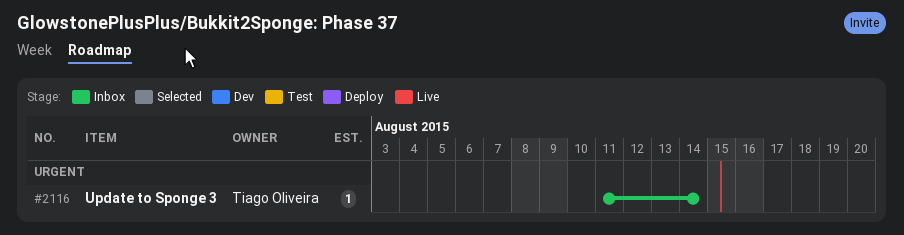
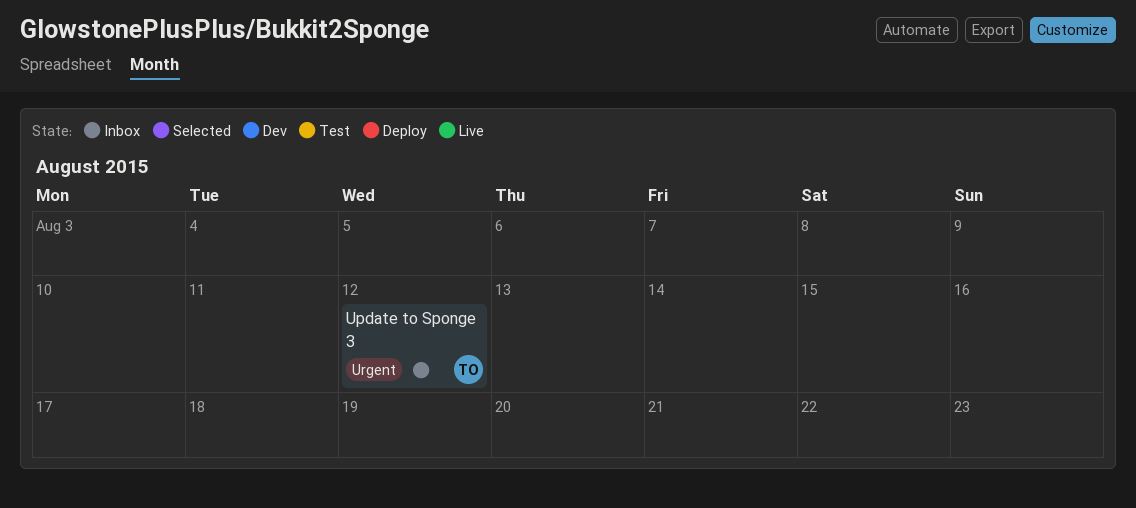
Update to Sponge 3, due: Aug 14 -> Aug 12

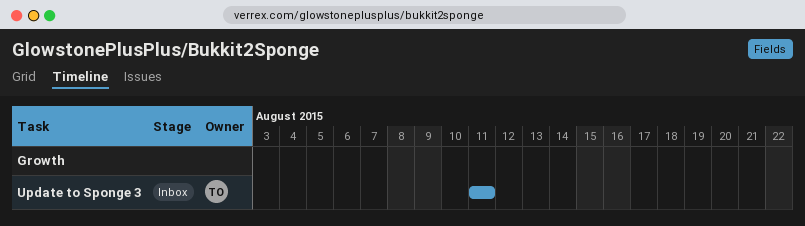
Update to Sponge 3, due: Aug 12 -> Aug 11

